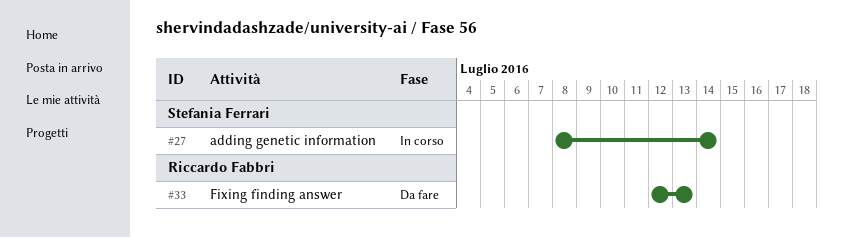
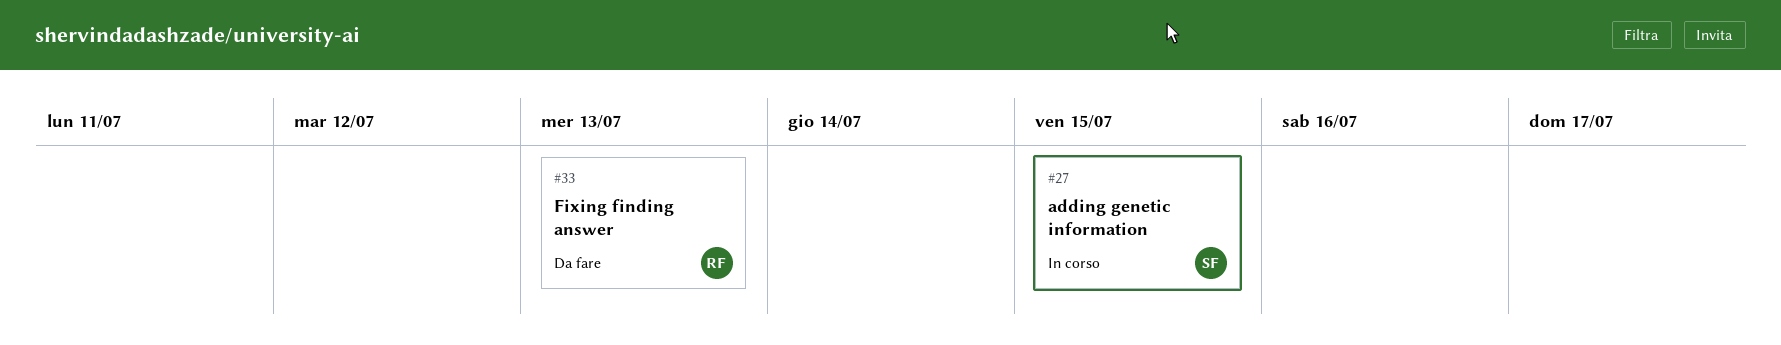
#27, due: Jul 14 -> Jul 15

